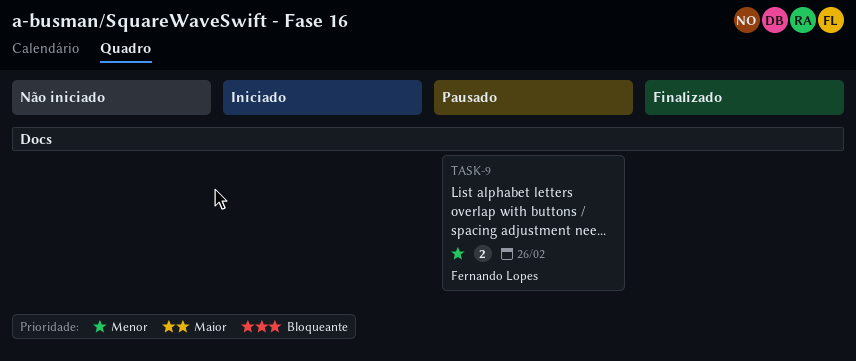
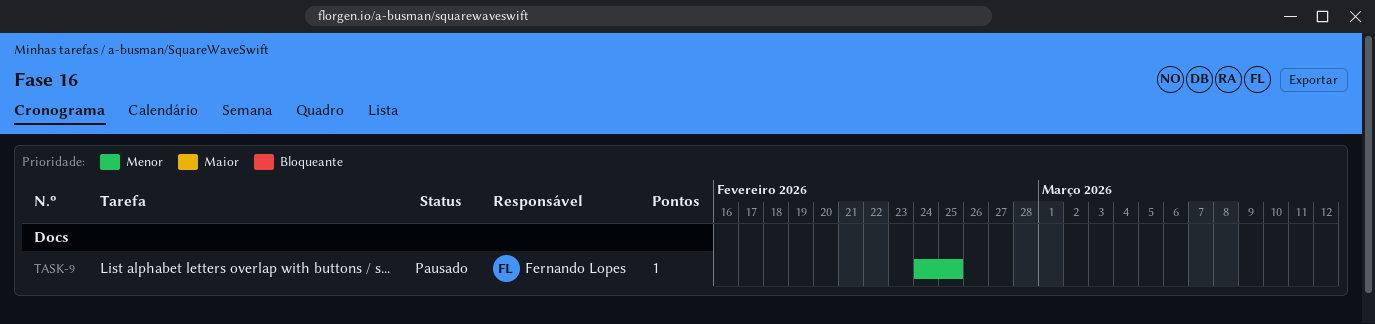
TASK-9, estimate: 2 -> 1
TASK-9, due: Feb 26 -> Feb 25

